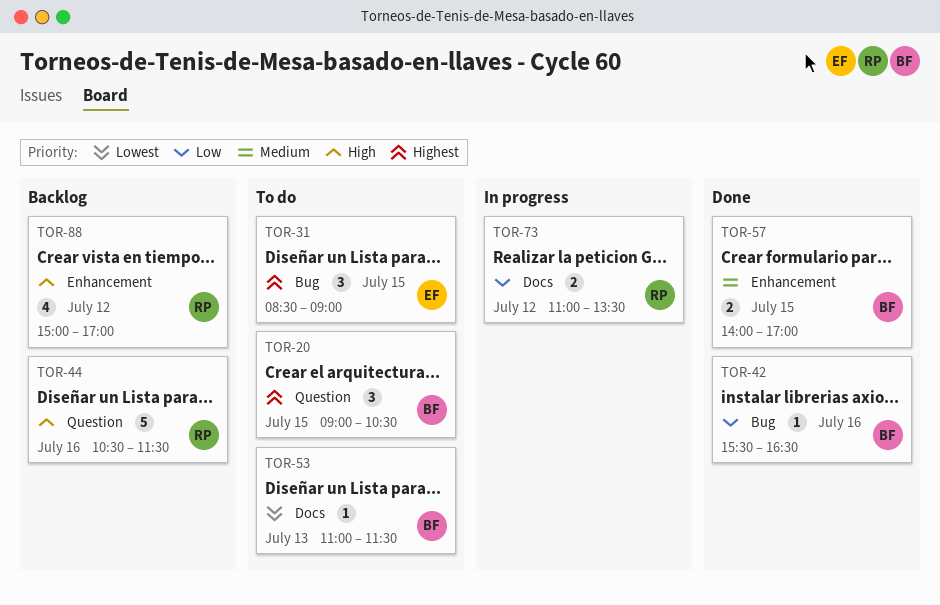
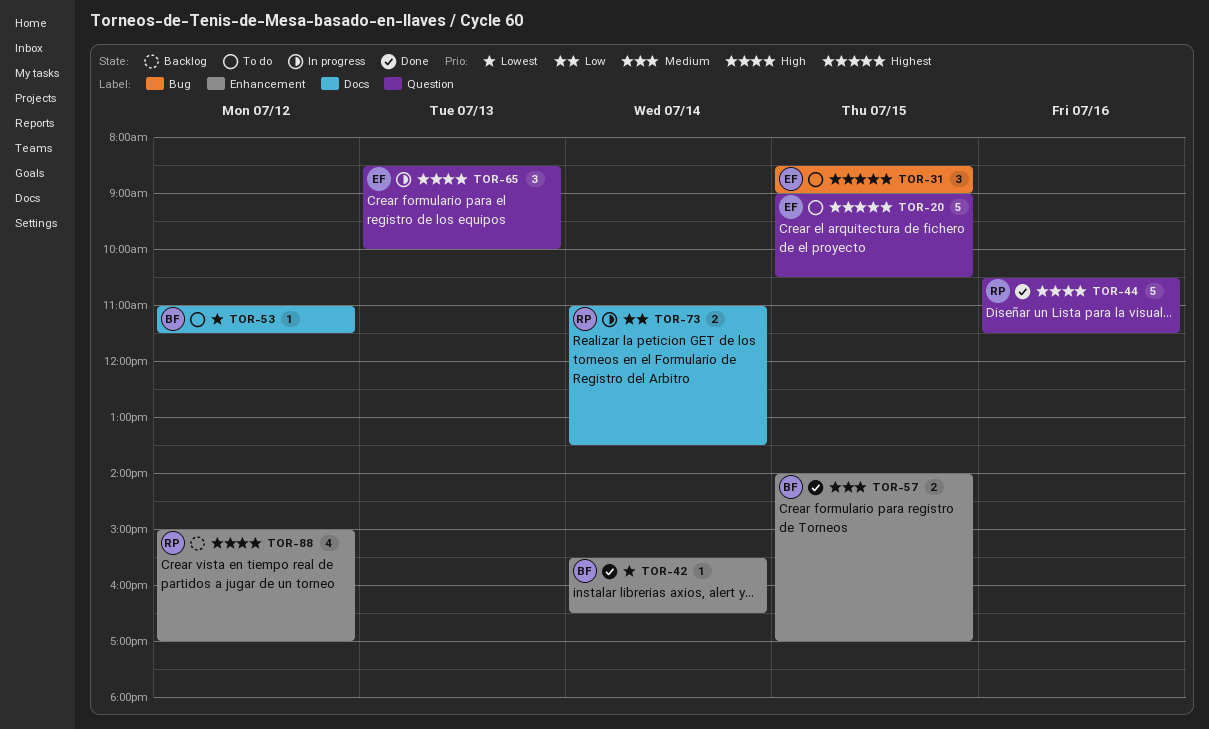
TOR-20, owner: BF -> EF
TOR-20, estimate: 3 -> 5
TOR-42, priority: Low -> Lowest
TOR-42, label: Bug -> Enhancement
TOR-42, day: Jul 16 -> Jul 14
TOR-44, status: Backlog -> Done
TOR-53, day: Jul 13 -> Jul 12
TOR-65: none -> present
TOR-73, day: Jul 12 -> Jul 14

